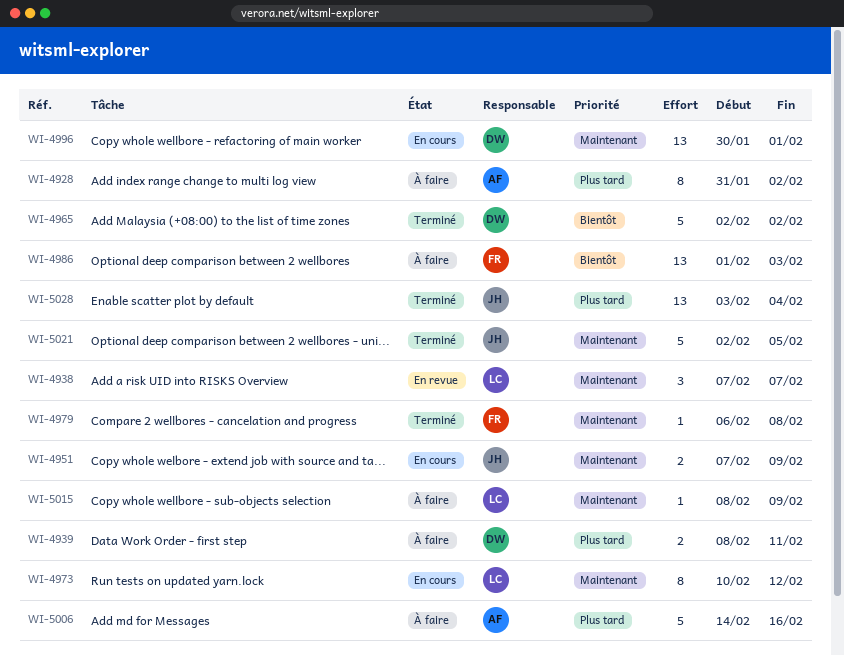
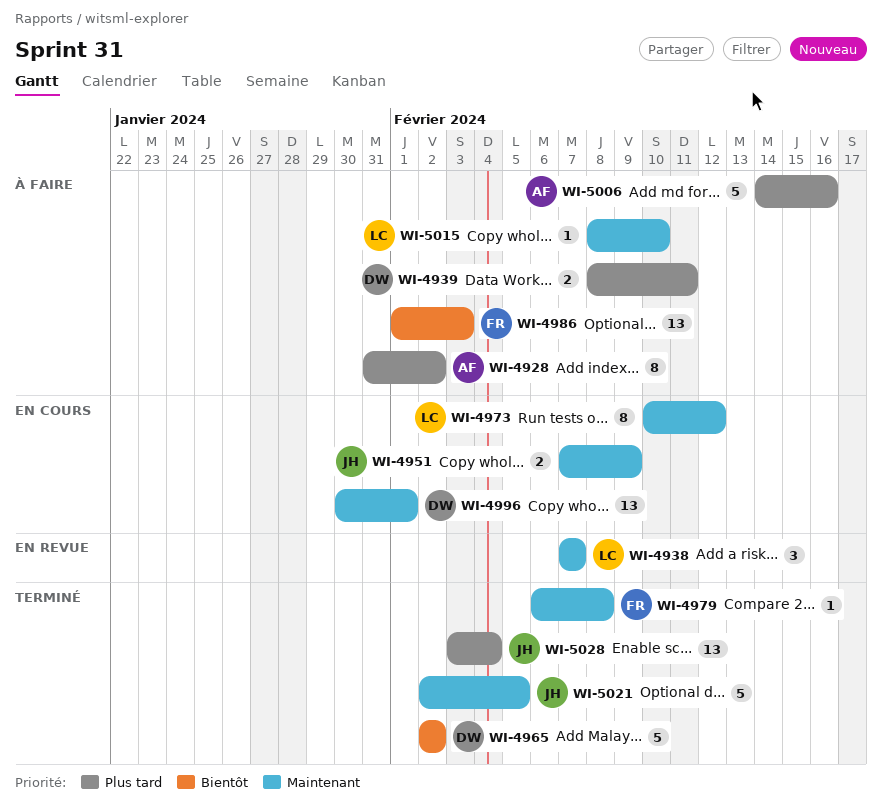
WI-5015, due: Feb 9 -> Feb 10

